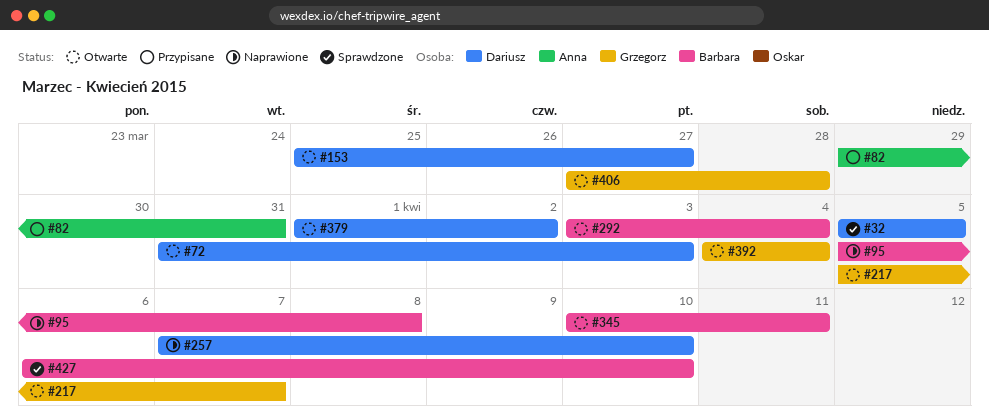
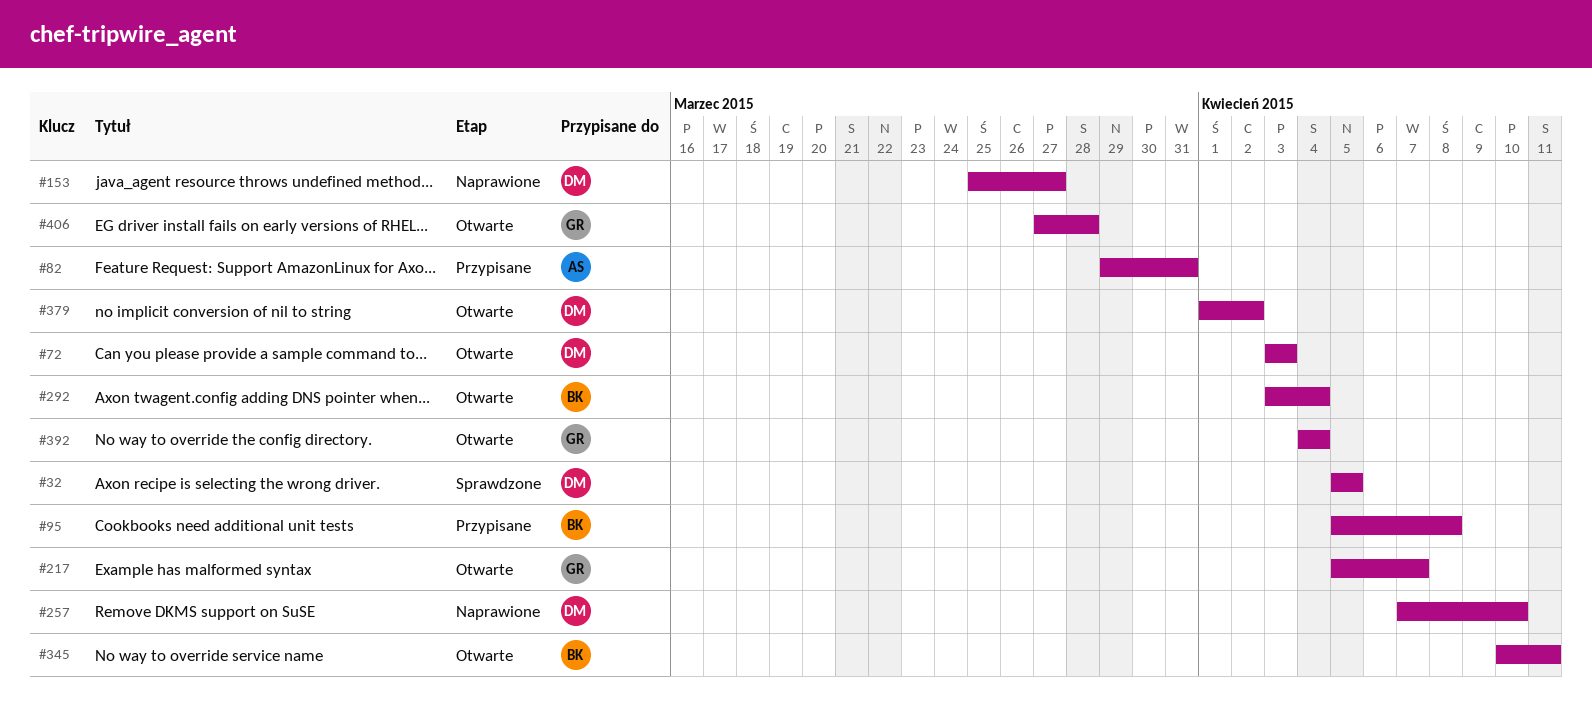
#72, start: Mar 31 -> Apr 3
#95, status: Naprawione -> Przypisane
#153, status: Otwarte -> Naprawione
#427: present -> none

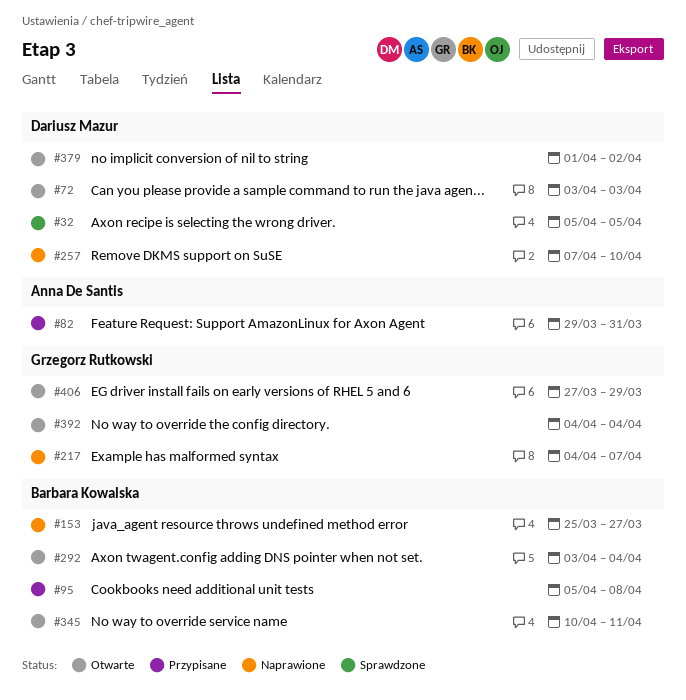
#153, owner: Dariusz Mazur -> Barbara Kowalska
#217, status: Otwarte -> Naprawione
#217, start: Apr 5 -> Apr 4
#406, due: Mar 28 -> Mar 29

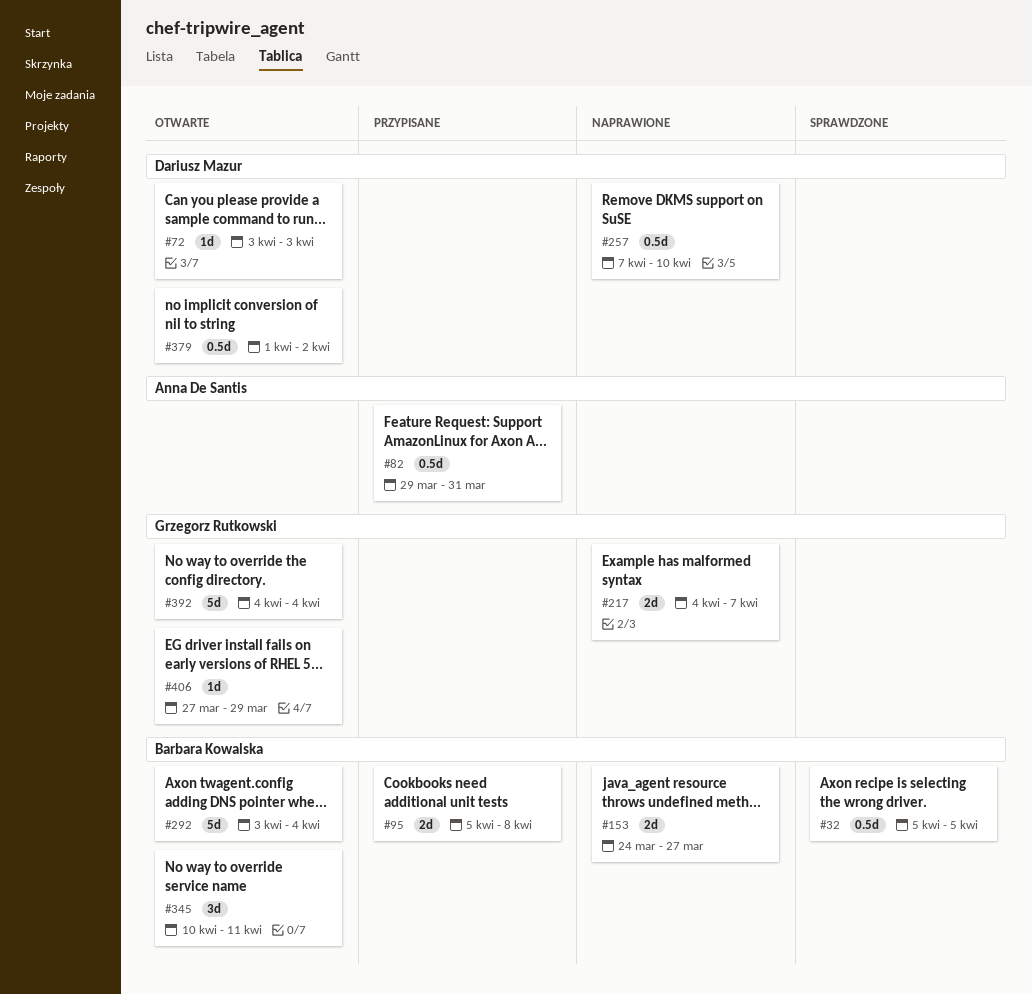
#32, owner: Dariusz Mazur -> Barbara Kowalska
#153, start: Mar 25 -> Mar 24

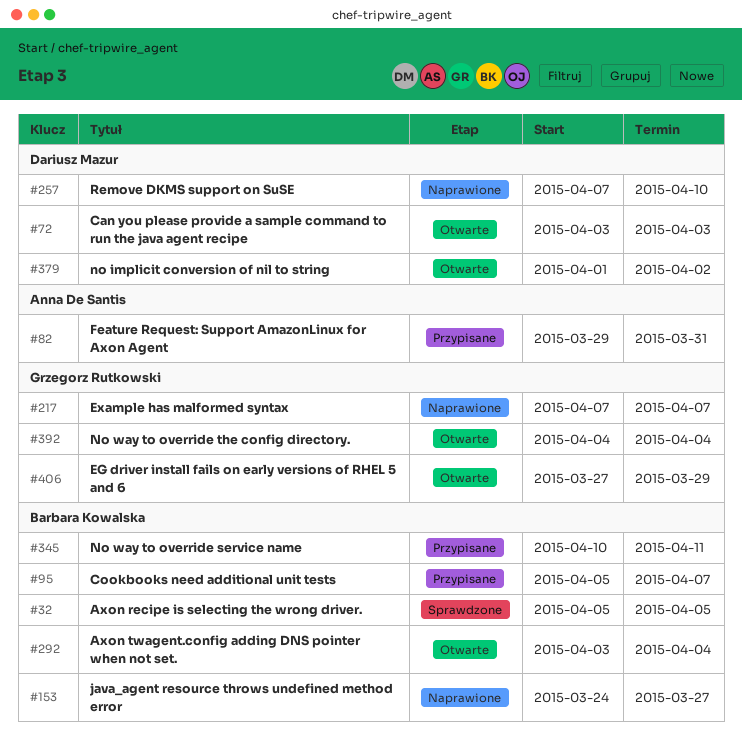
#95, due: Apr 8 -> Apr 7
#217, start: Apr 4 -> Apr 7
#345, status: Otwarte -> Przypisane

